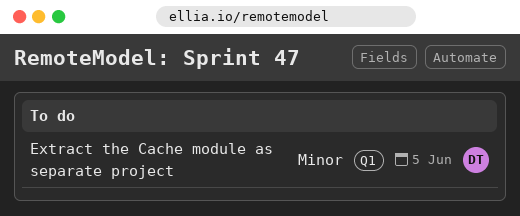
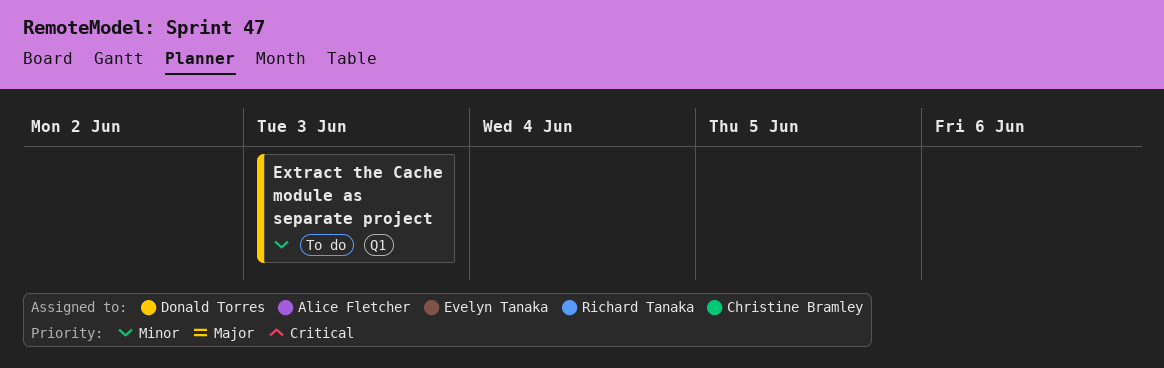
Extract the Cache module as separate project, due: Jun 5 -> Jun 3

